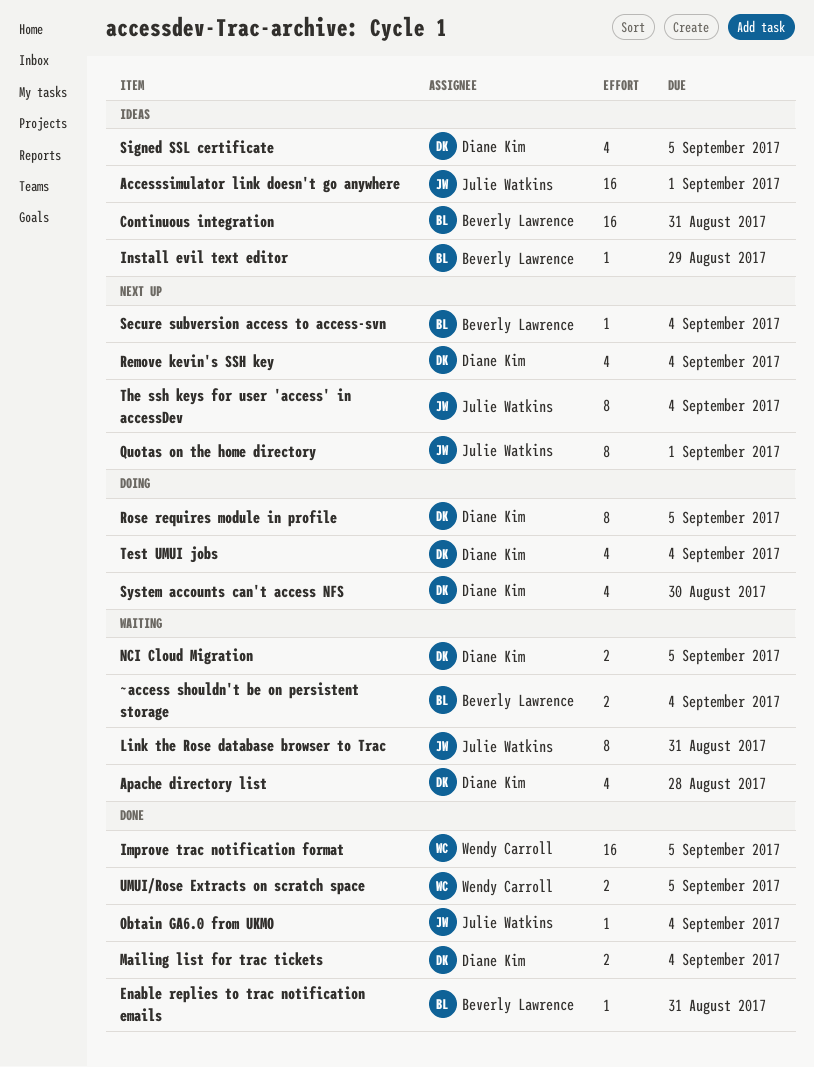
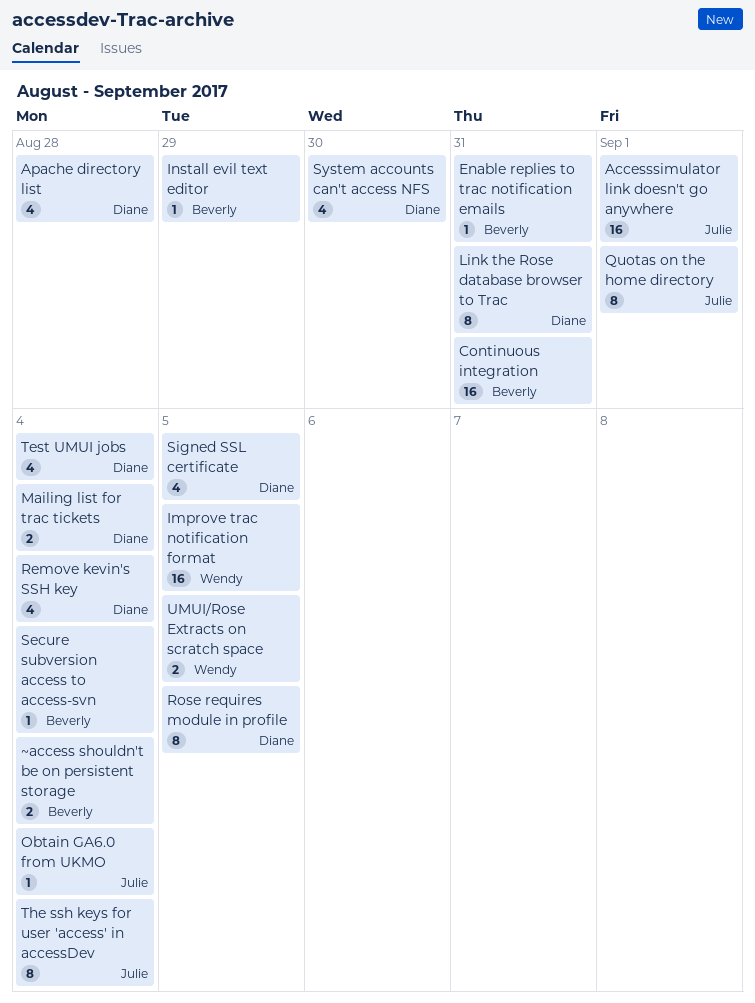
Link the Rose database browser to Trac, owner: Julie Watkins -> Diane Kim
NCI Cloud Migration: present -> none

